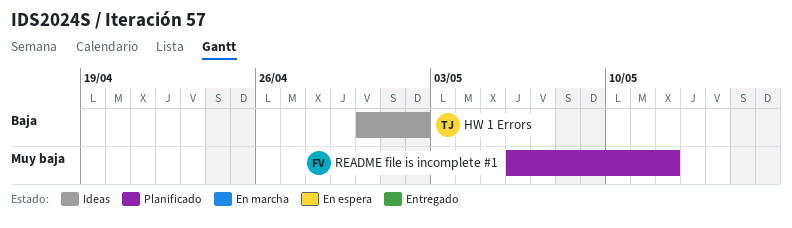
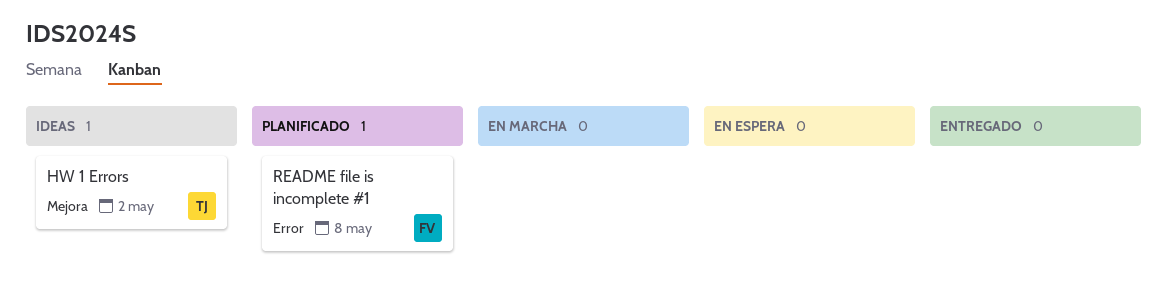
README file is incomplete #1, due: May 12 -> May 8

